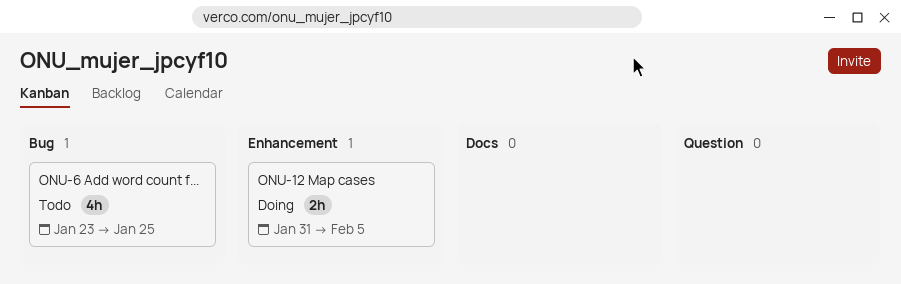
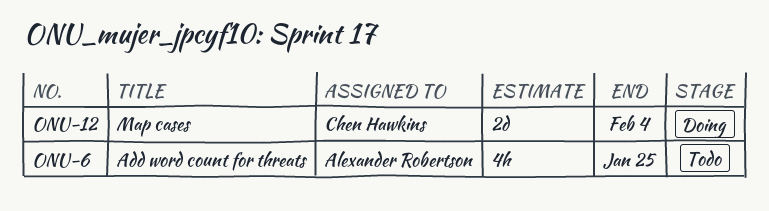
ONU-12, estimate: 2h -> 2d
ONU-12, due: Feb 5 -> Feb 4

